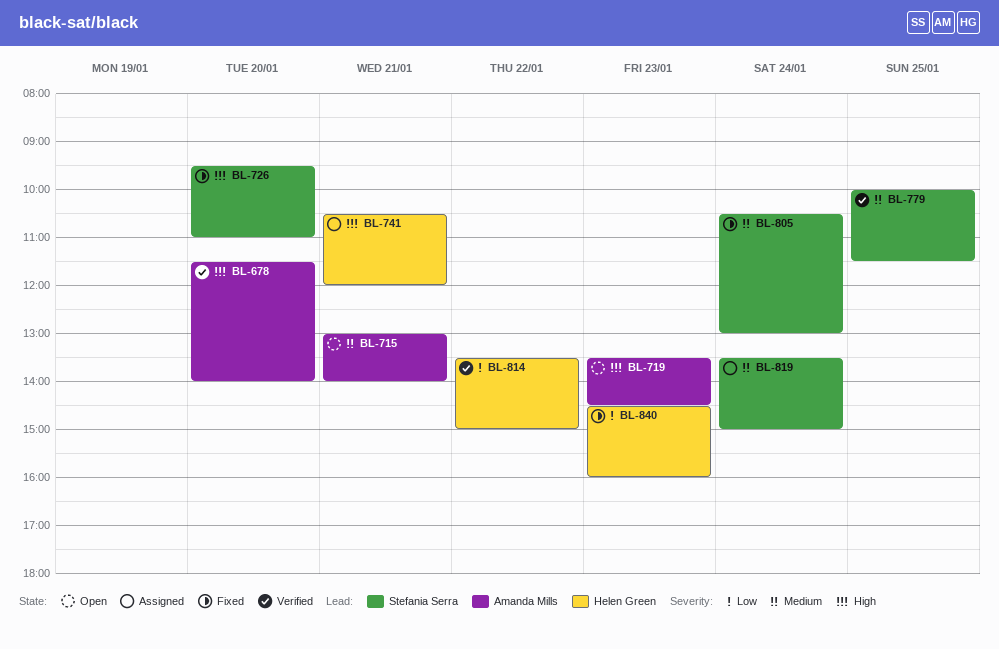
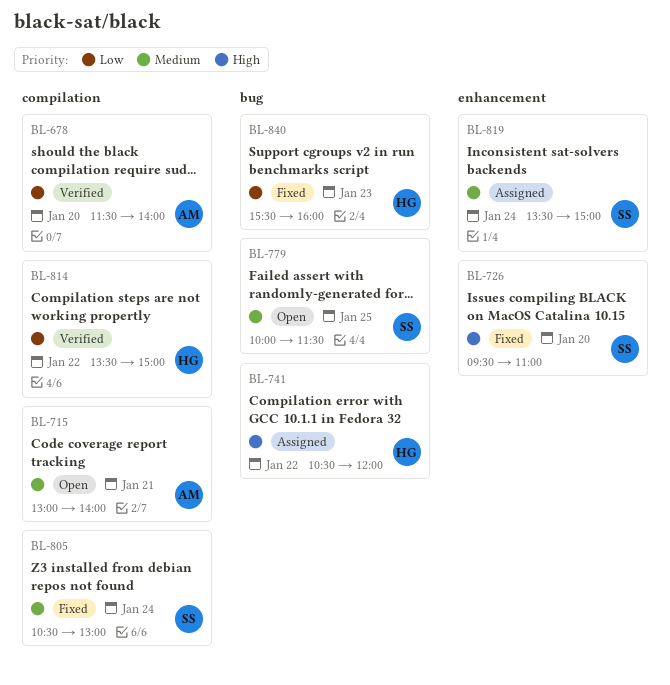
BL-678, priority: High -> Low
BL-719: present -> none
BL-741, day: Jan 21 -> Jan 22
BL-779, status: Verified -> Open
BL-840, begins: 14:30 -> 15:30

